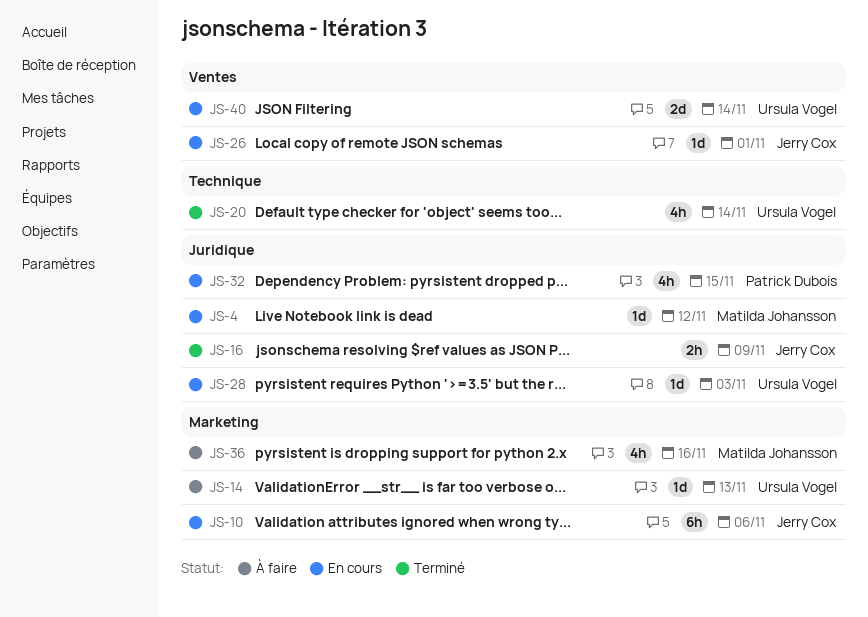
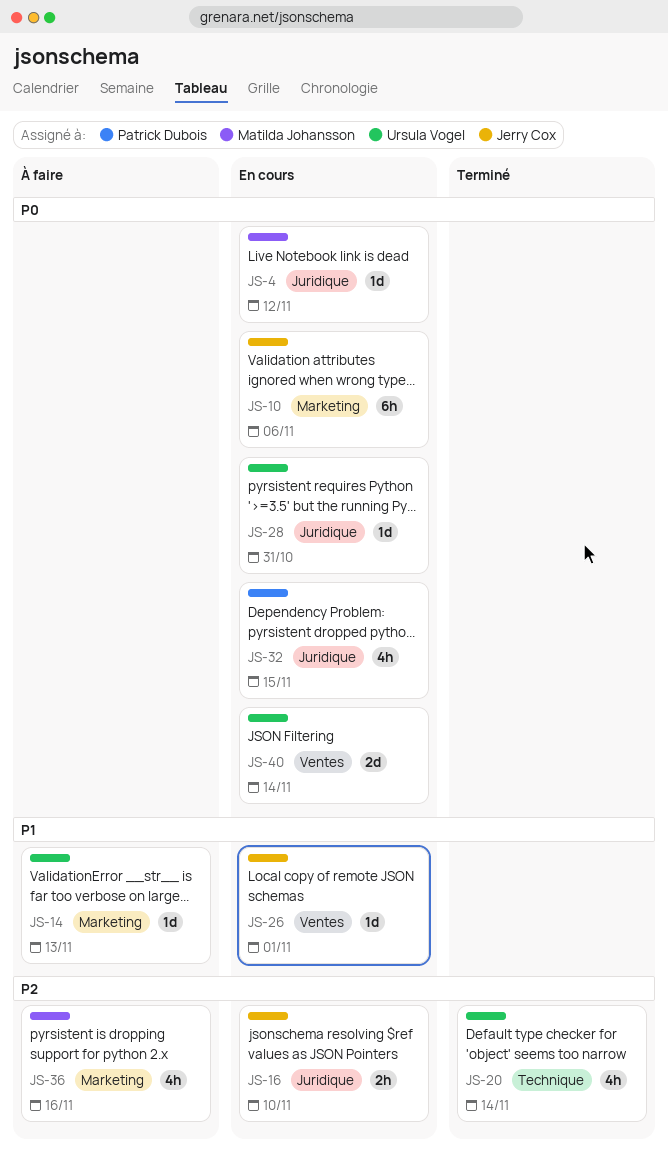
JS-16, status: Terminé -> En cours
JS-16, due: Nov 9 -> Nov 10
JS-28, due: Nov 3 -> Oct 31

